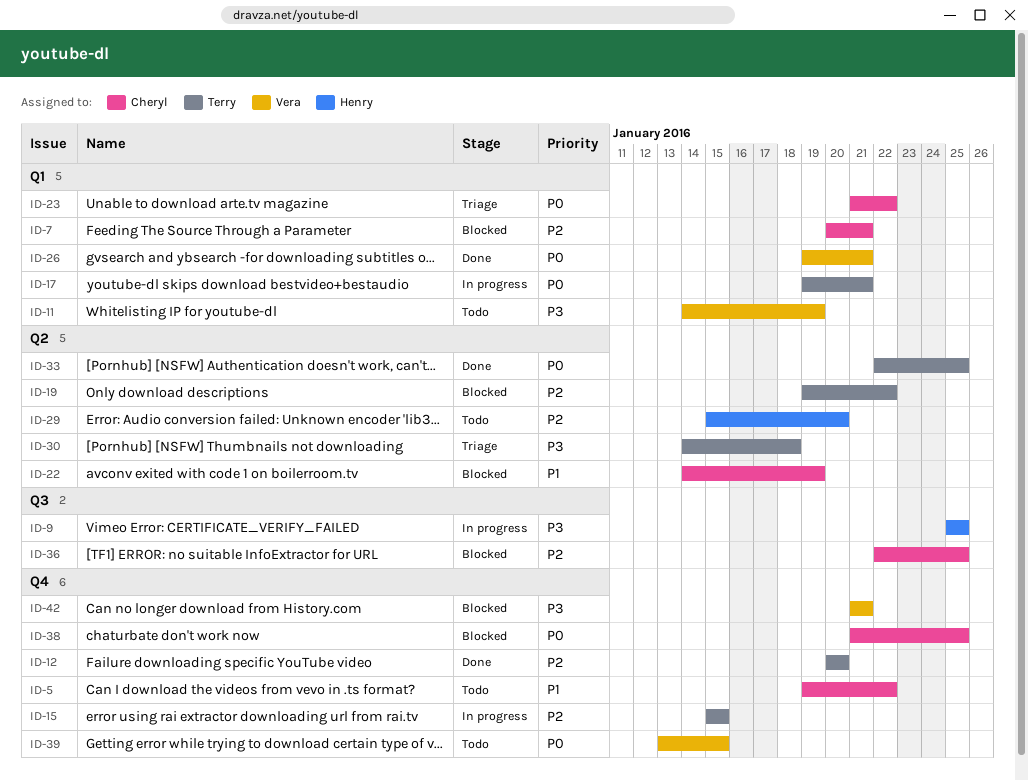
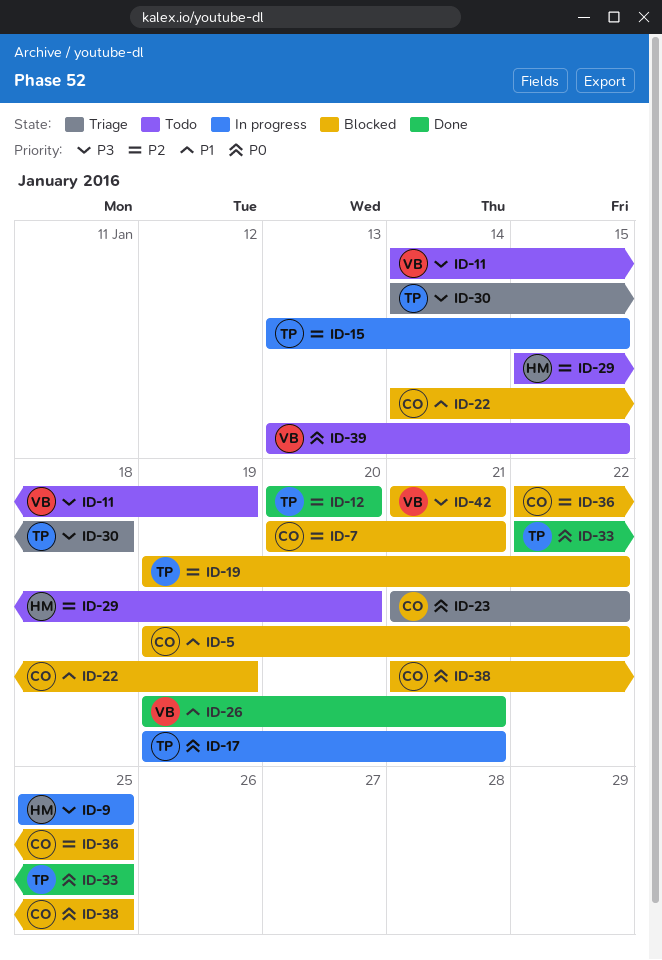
ID-5, status: Todo -> Blocked
ID-15, start: Jan 15 -> Jan 13
ID-26, priority: P0 -> P1

